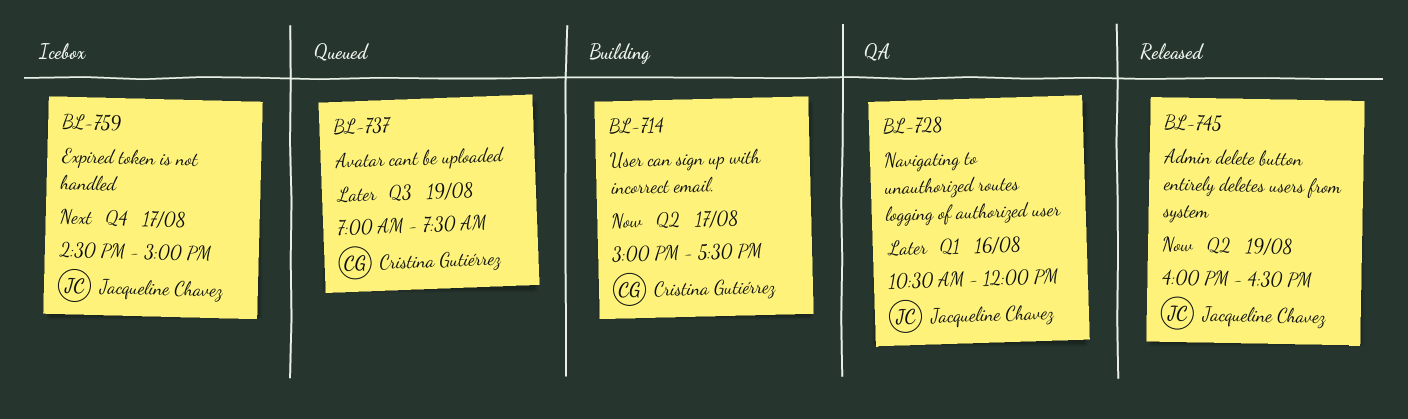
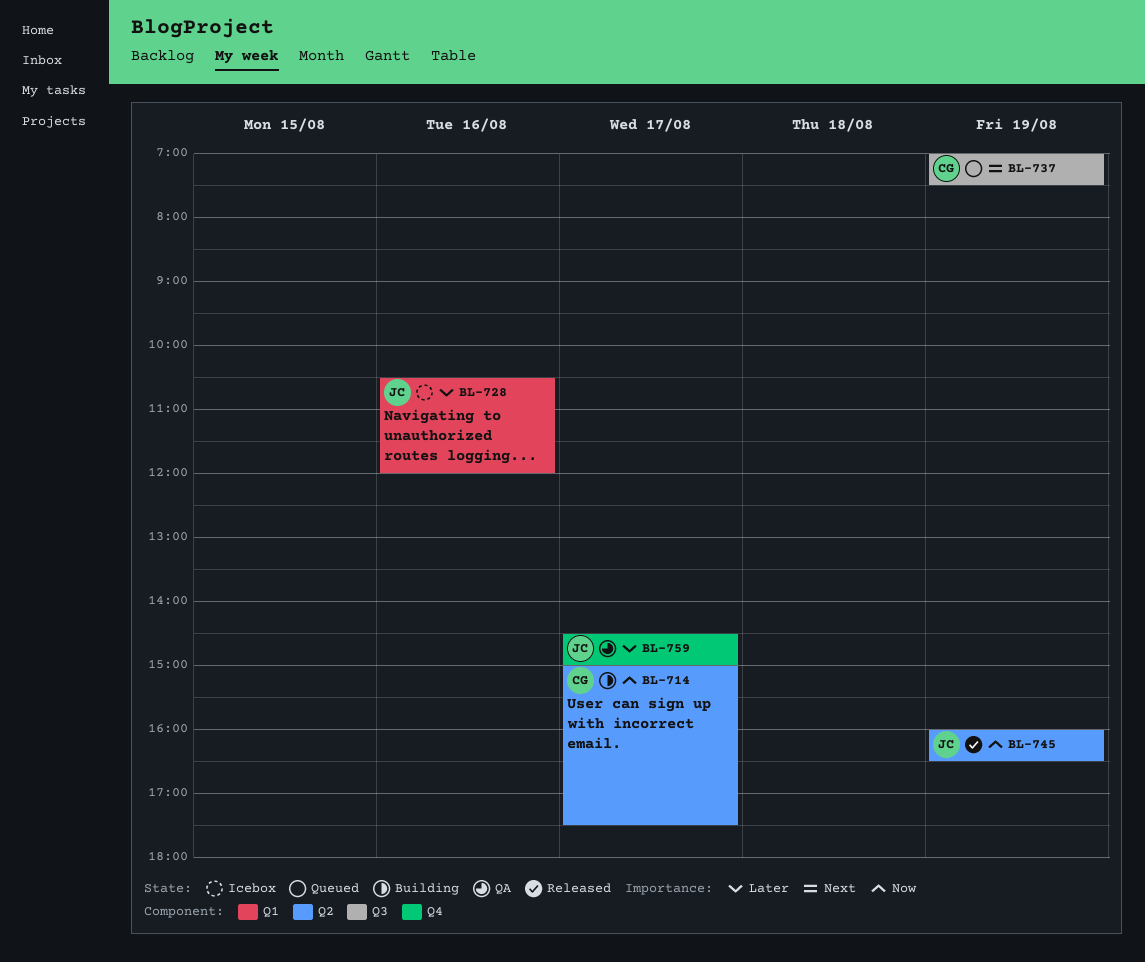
BL-728, status: QA -> Icebox
BL-737, priority: Later -> Next
BL-759, status: Icebox -> QA
BL-759, priority: Next -> Later

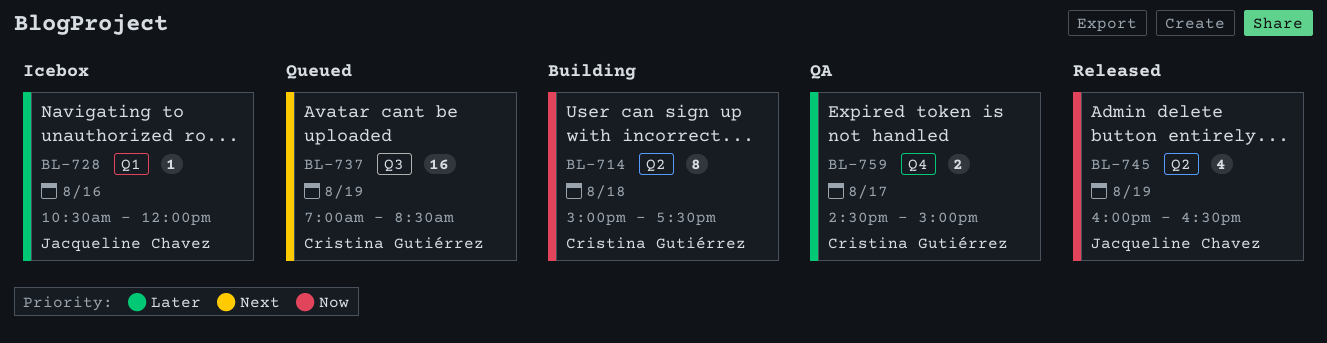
BL-714, day: Aug 17 -> Aug 18
BL-737, ends: 07:30 -> 08:30
BL-759, owner: Jacqueline Chavez -> Cristina Gutiérrez

